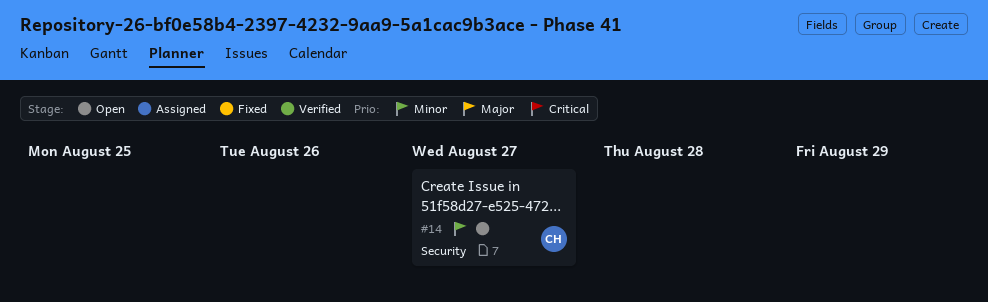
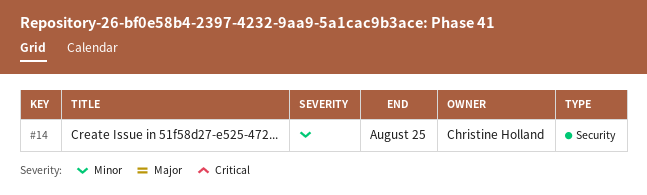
#14, due: Aug 27 -> Aug 25

